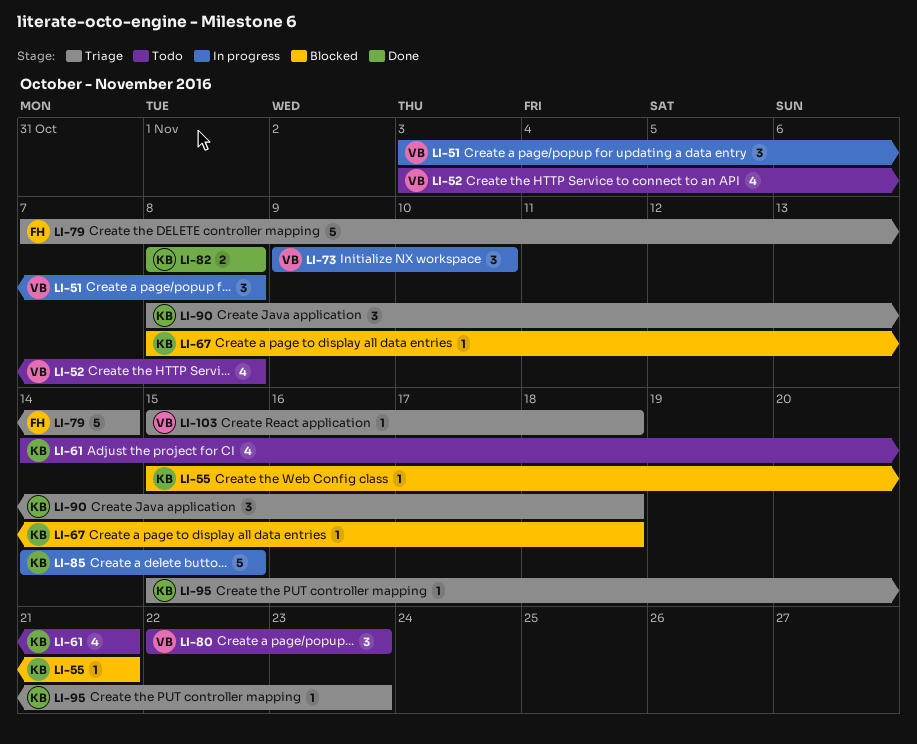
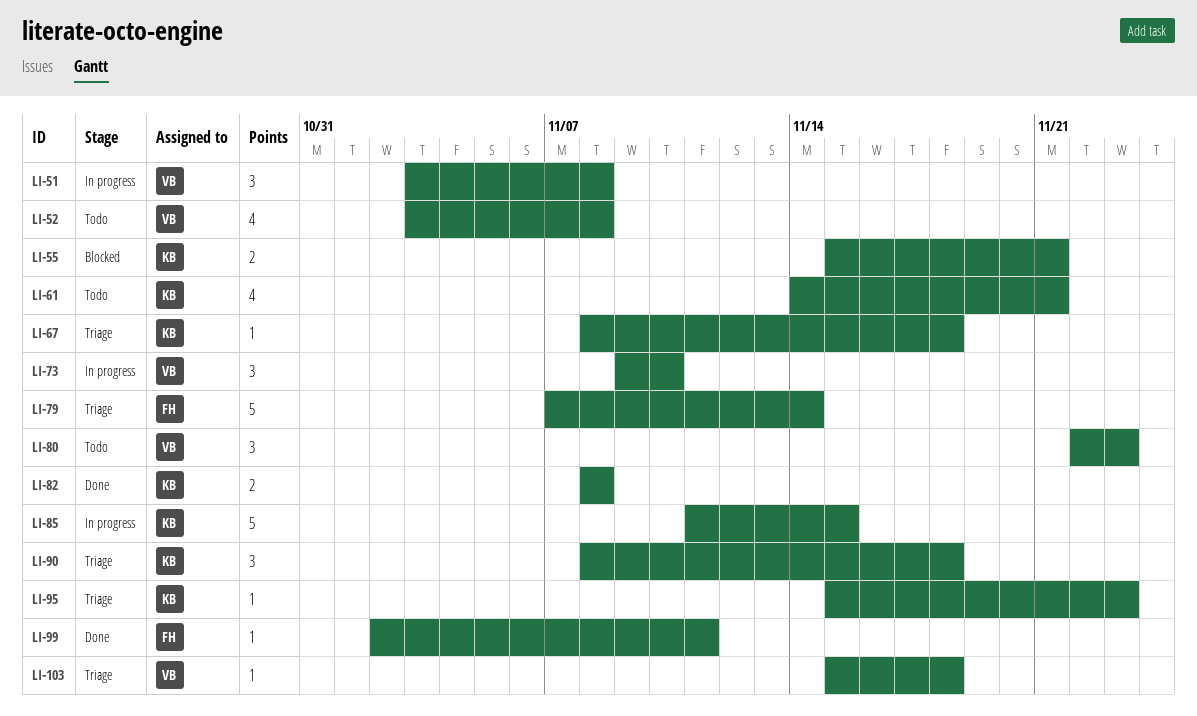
LI-55, estimate: 1 -> 2
LI-67, status: Blocked -> Triage
LI-85, start: Nov 14 -> Nov 11
LI-99: none -> present

